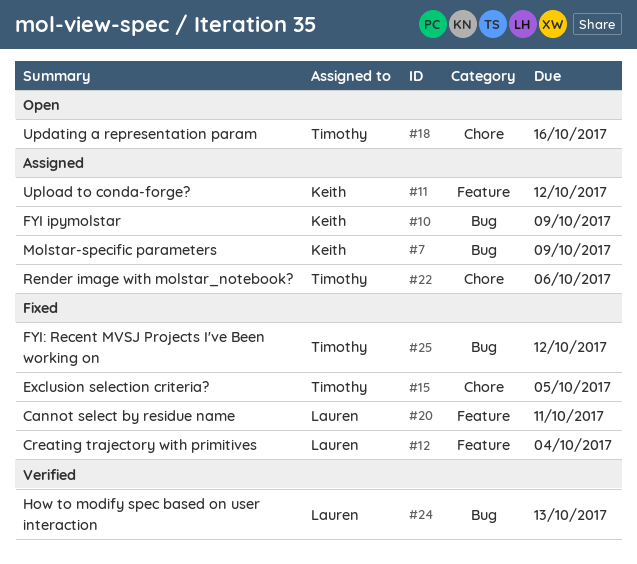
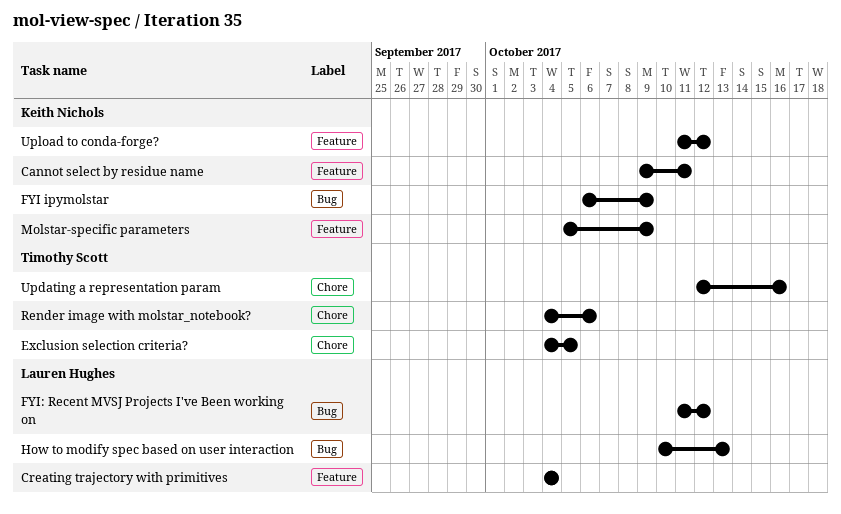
Cannot select by residue name, owner: Lauren Hughes -> Keith Nichols
FYI: Recent MVSJ Projects I've Been working on, owner: Timothy Scott -> Lauren Hughes
Molstar-specific parameters, label: Bug -> Feature

